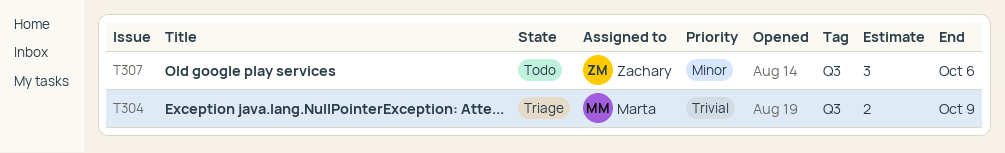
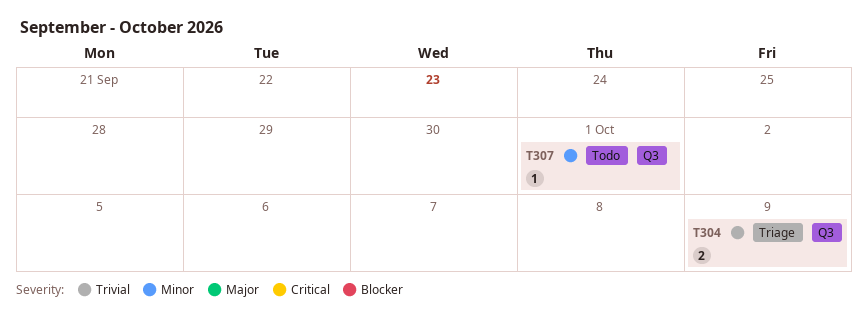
T307, estimate: 3 -> 1
T307, due: Oct 6 -> Oct 1

